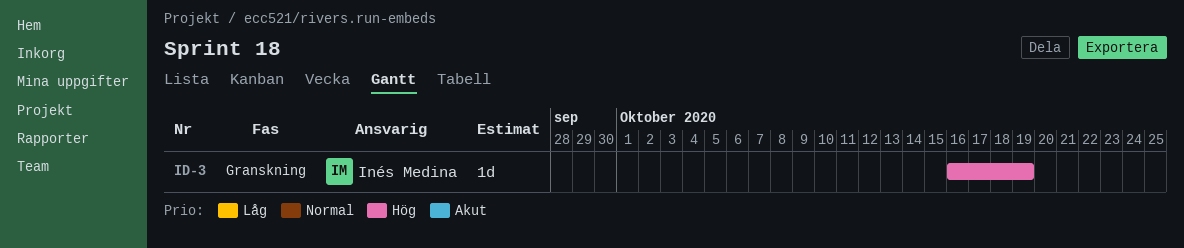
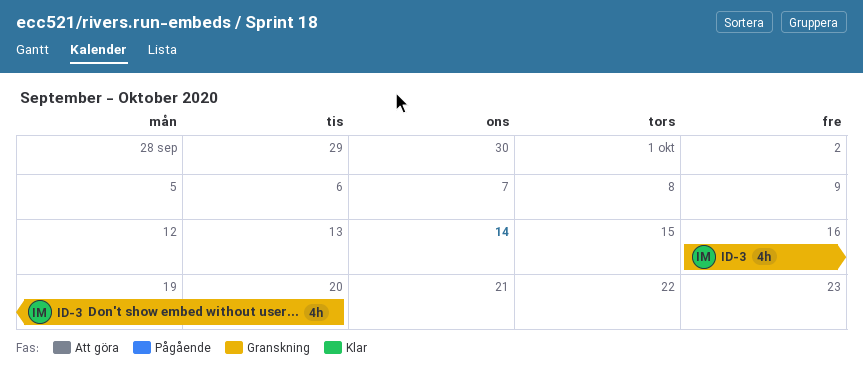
ID-3, estimate: 1d -> 4h
ID-3, due: Oct 19 -> Oct 20

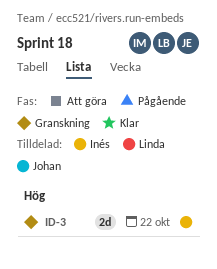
ID-3, estimate: 4h -> 2d
ID-3, due: Oct 20 -> Oct 22

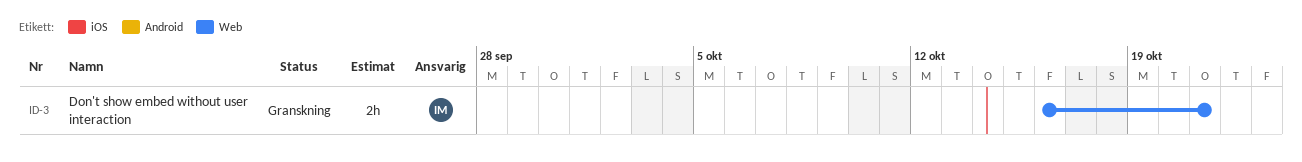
ID-3, estimate: 2d -> 2h
ID-3, due: Oct 22 -> Oct 21

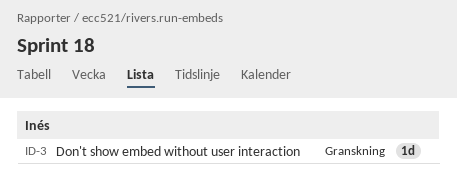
ID-3, estimate: 2h -> 1d

